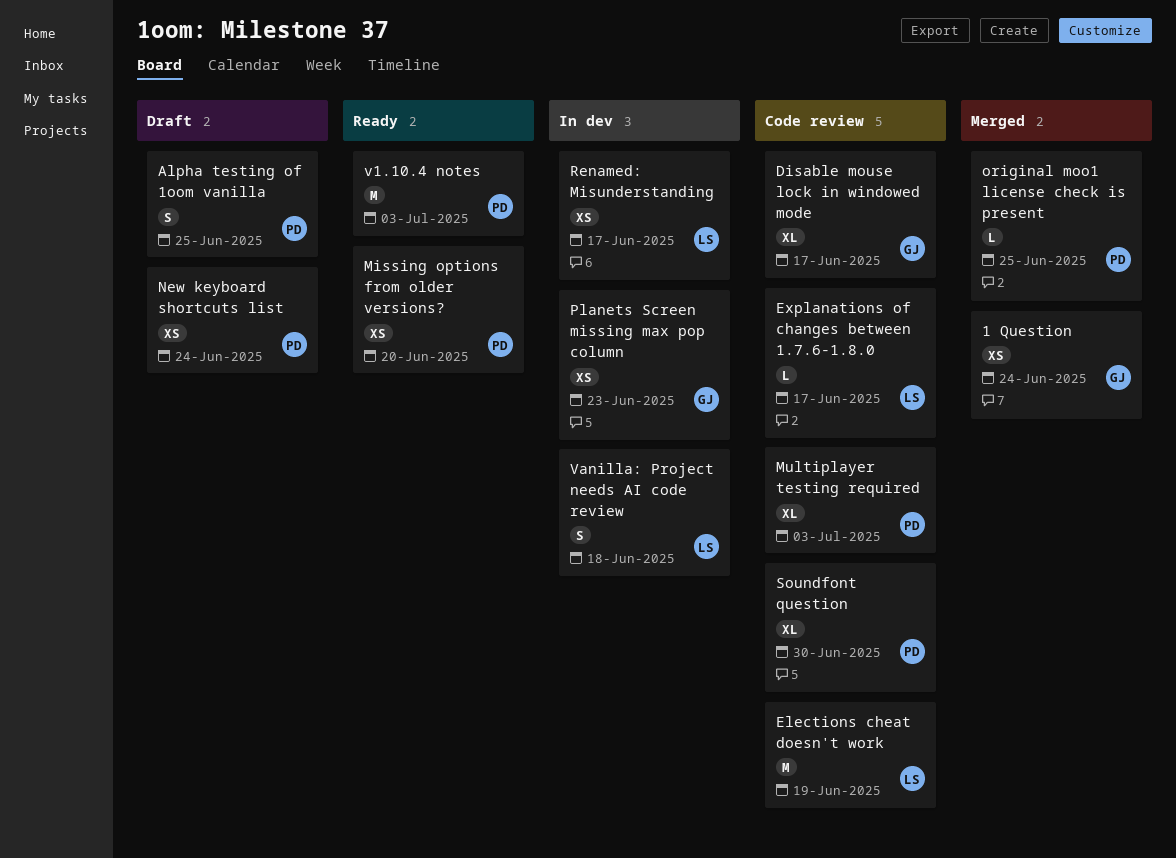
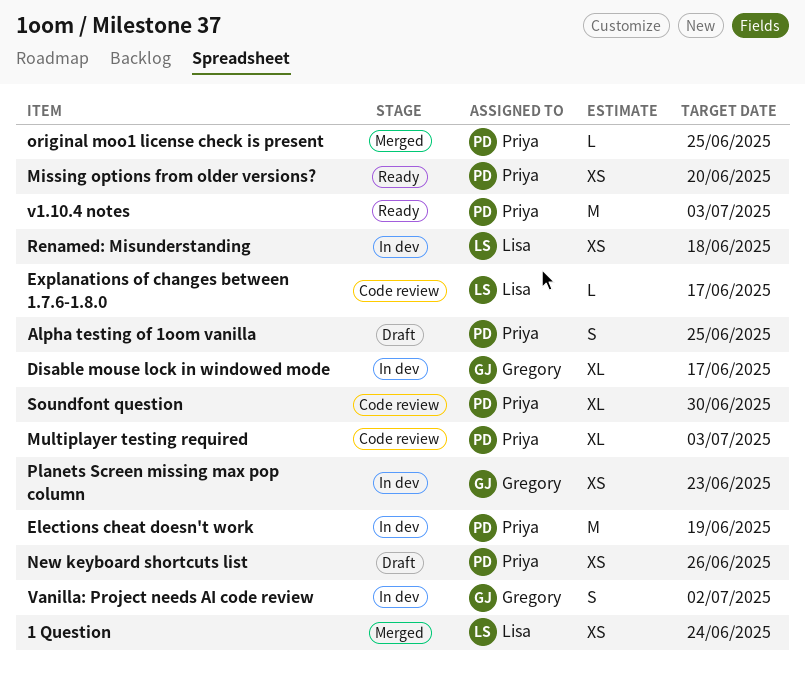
1 Question, owner: Gregory -> Lisa
Disable mouse lock in windowed mode, status: Code review -> In dev
Elections cheat doesn't work, status: Code review -> In dev
Elections cheat doesn't work, owner: Lisa -> Priya
New keyboard shortcuts list, due: Jun 24 -> Jun 26
Renamed: Misunderstanding, due: Jun 17 -> Jun 18
Vanilla: Project needs AI code review, owner: Lisa -> Gregory
Vanilla: Project needs AI code review, due: Jun 18 -> Jul 2

